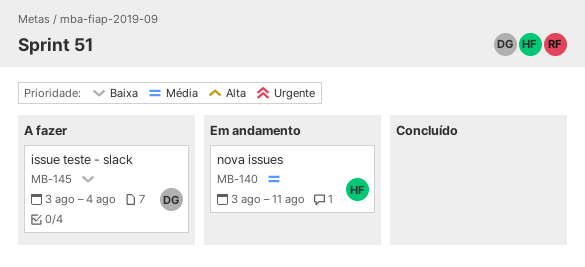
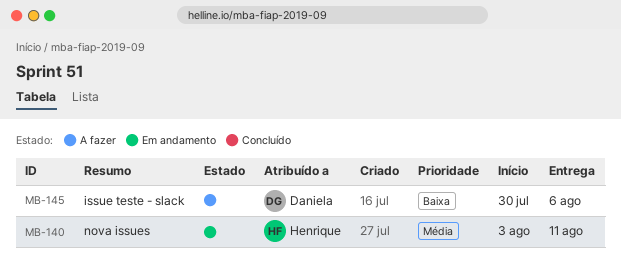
MB-145, start: Aug 3 -> Jul 30
MB-145, due: Aug 4 -> Aug 6

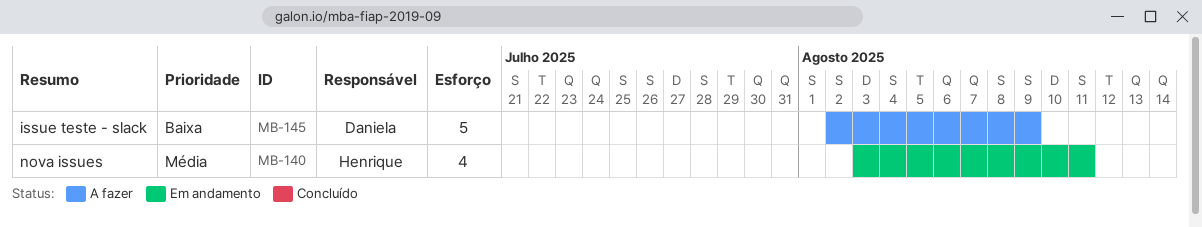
MB-145, start: Jul 30 -> Aug 2
MB-145, due: Aug 6 -> Aug 9

